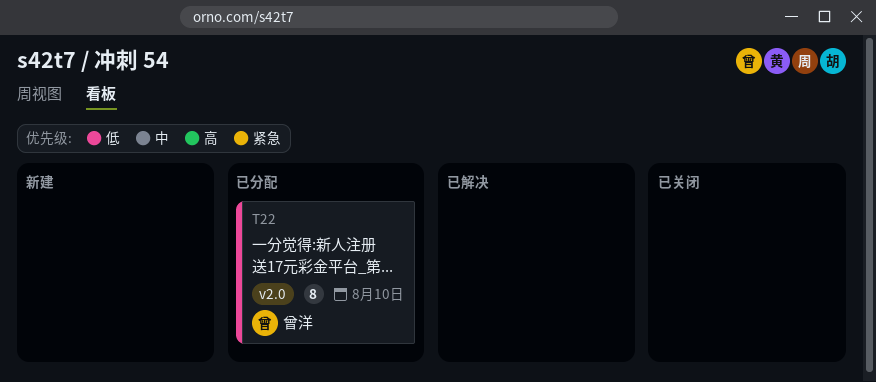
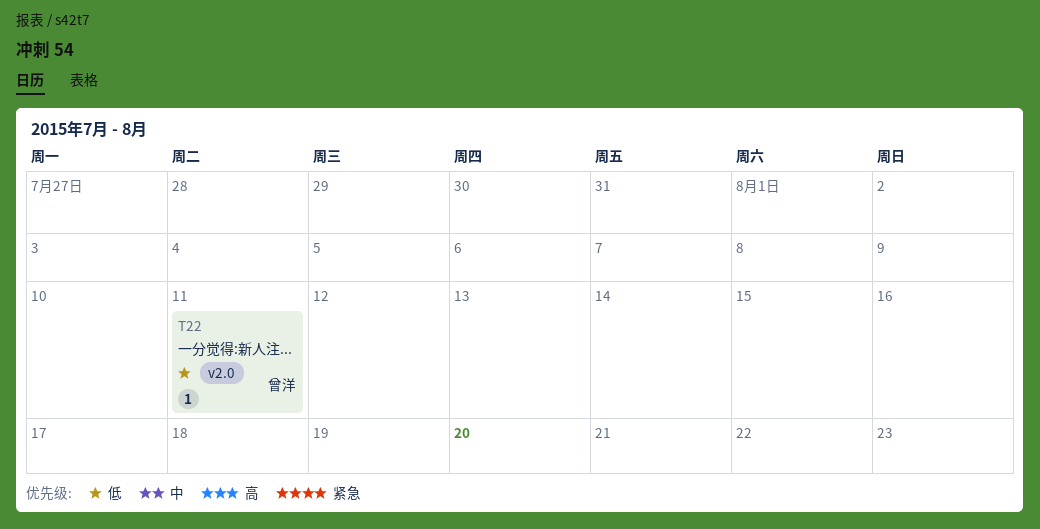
T22, estimate: 8 -> 1
T22, due: Aug 10 -> Aug 11

